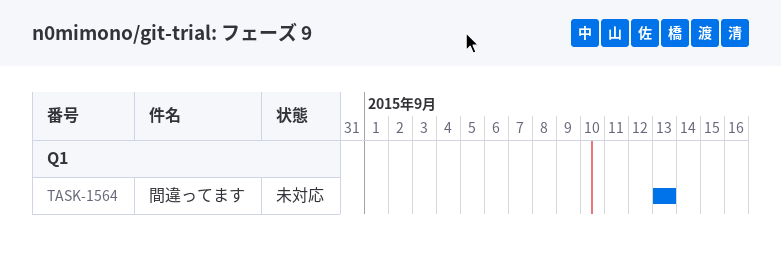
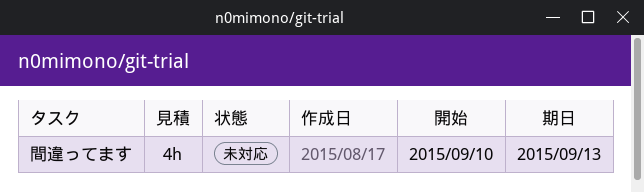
間違ってます, start: Sep 13 -> Sep 10

